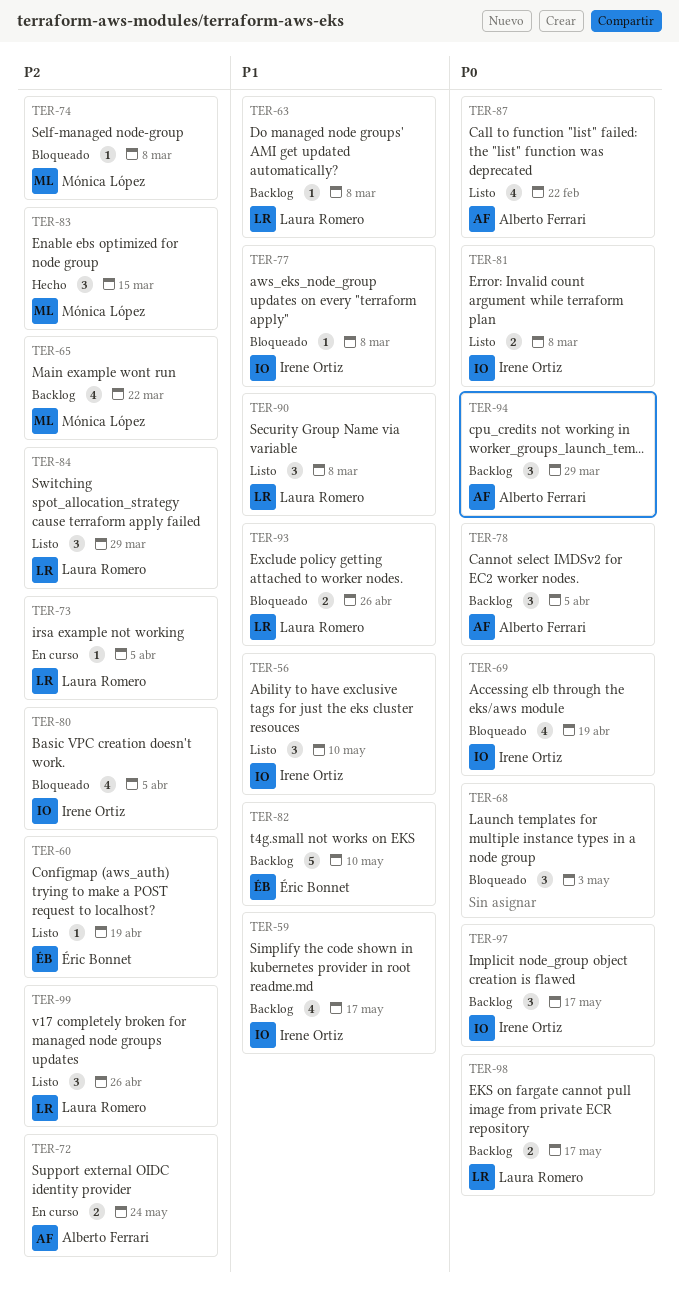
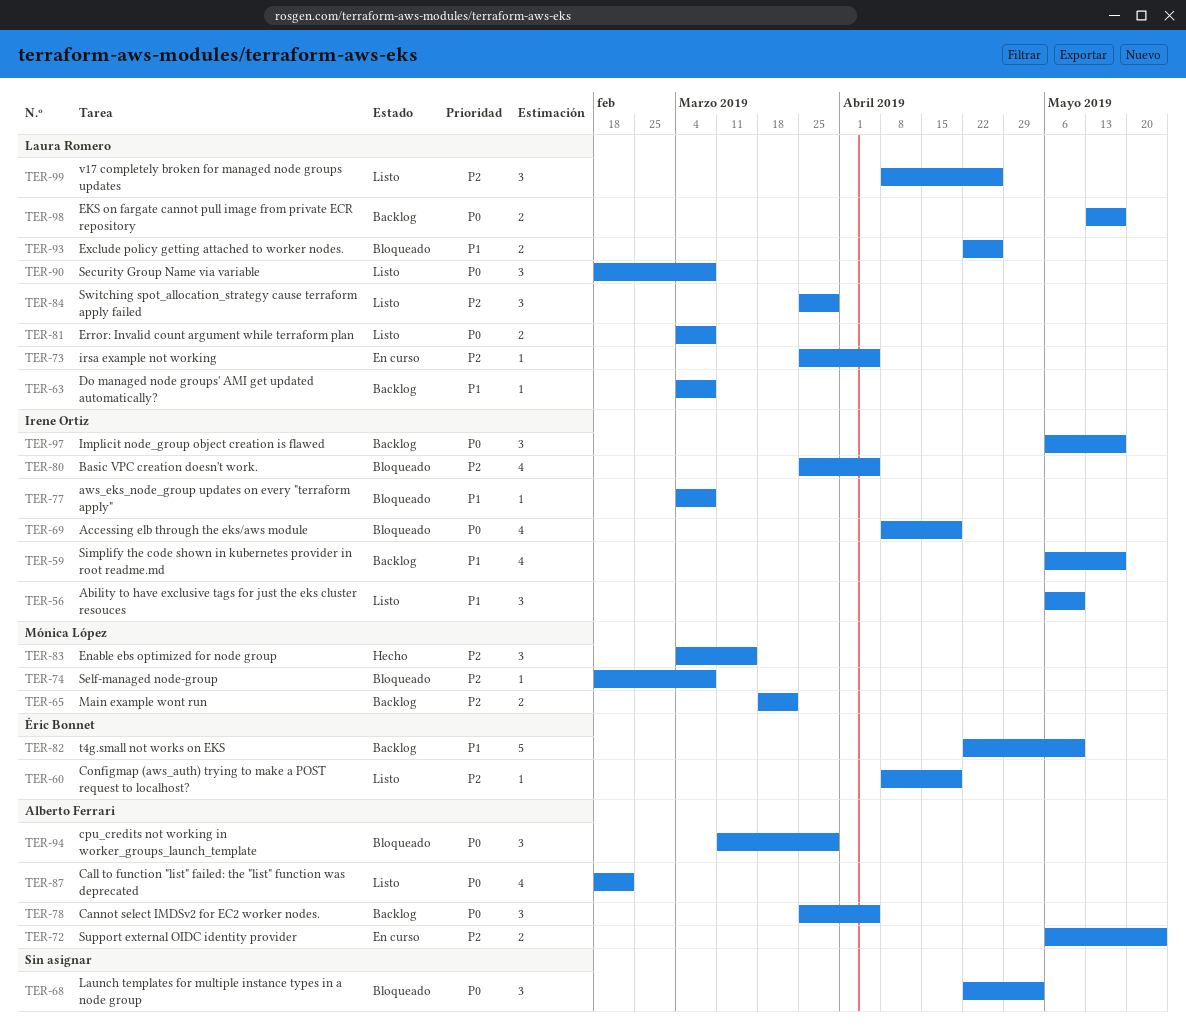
TER-65, estimate: 4 -> 2
TER-81, owner: Irene Ortiz -> Laura Romero
TER-90, priority: P1 -> P0
TER-94, status: Backlog -> Bloqueado

